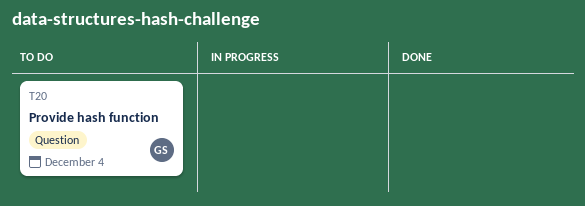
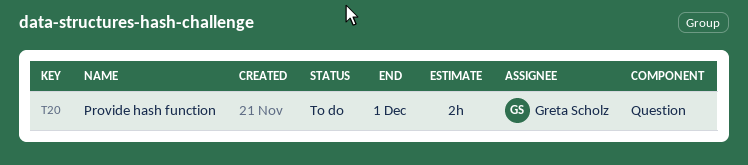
T20, due: Dec 4 -> Dec 1

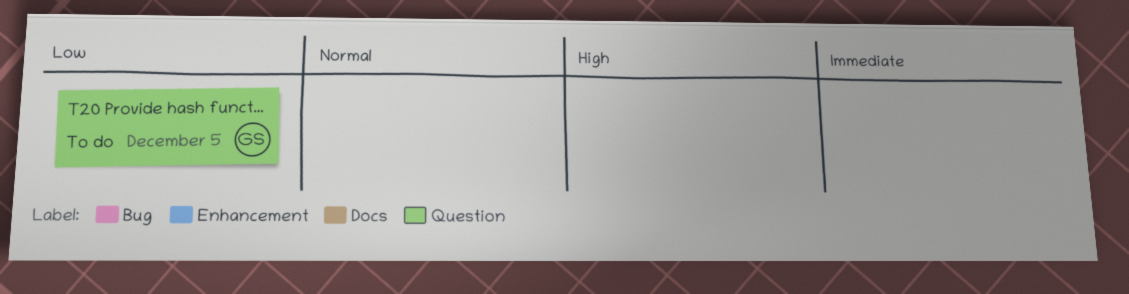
T20, due: Dec 1 -> Dec 5

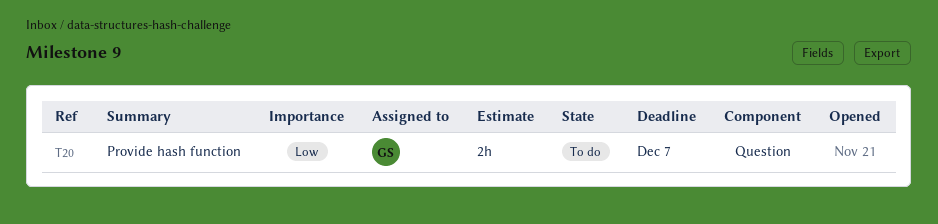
T20, due: Dec 5 -> Dec 7

